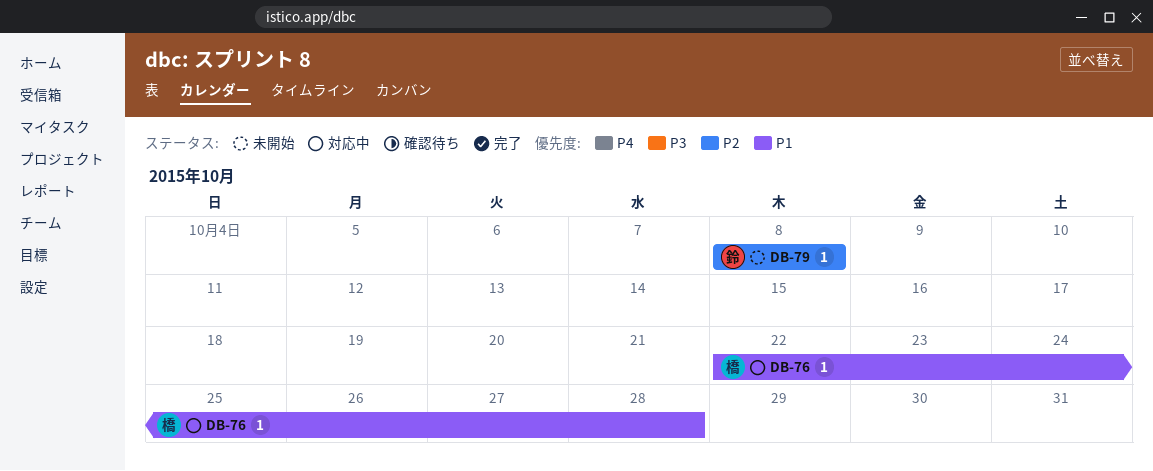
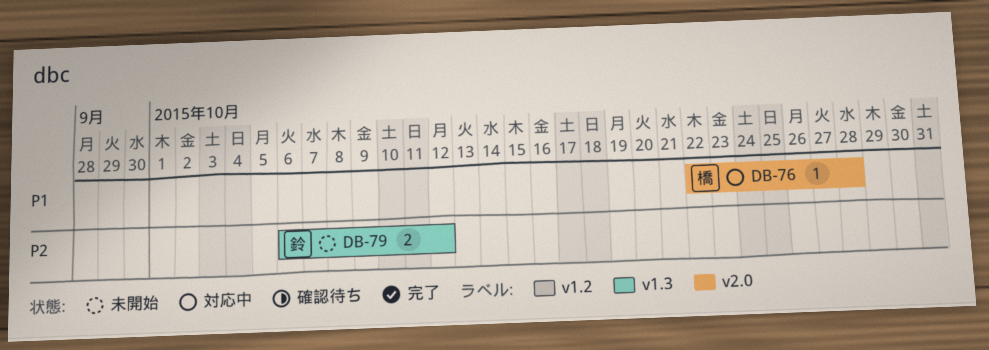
DB-79, estimate: 1 -> 2
DB-79, start: Oct 8 -> Oct 6
DB-79, due: Oct 8 -> Oct 12

